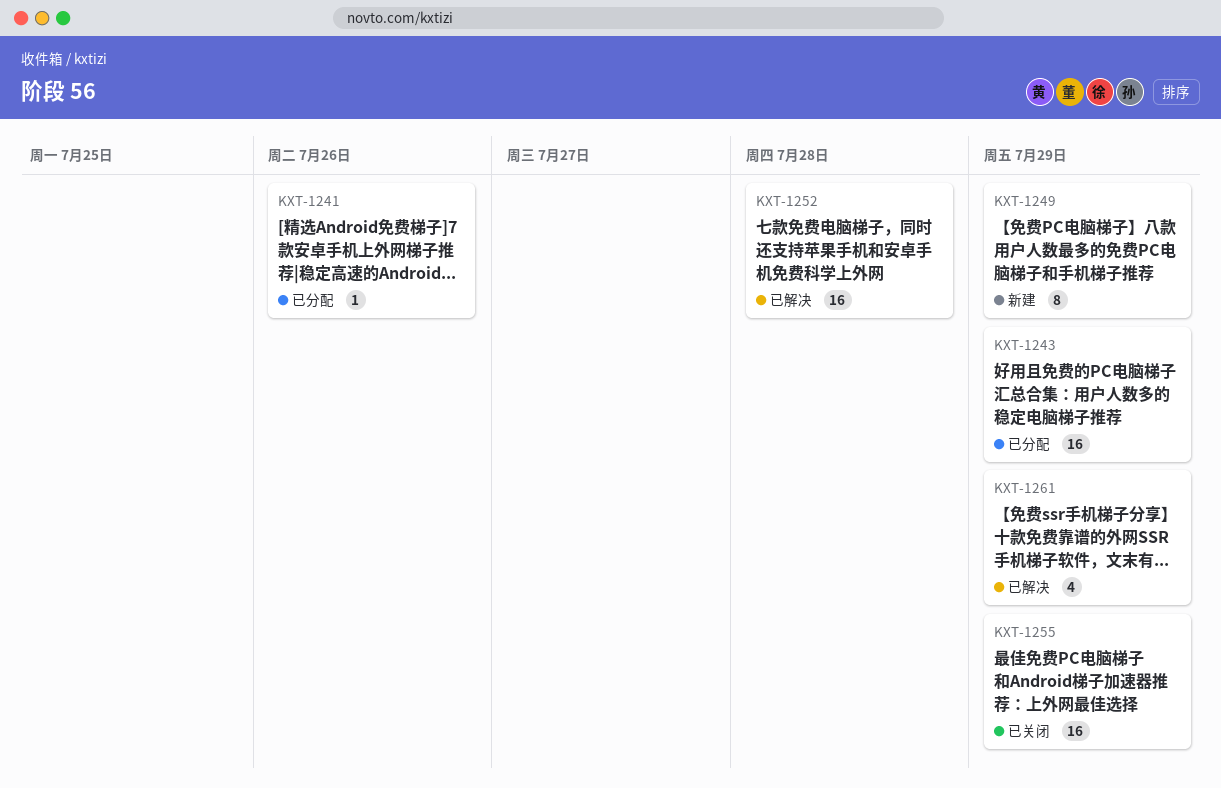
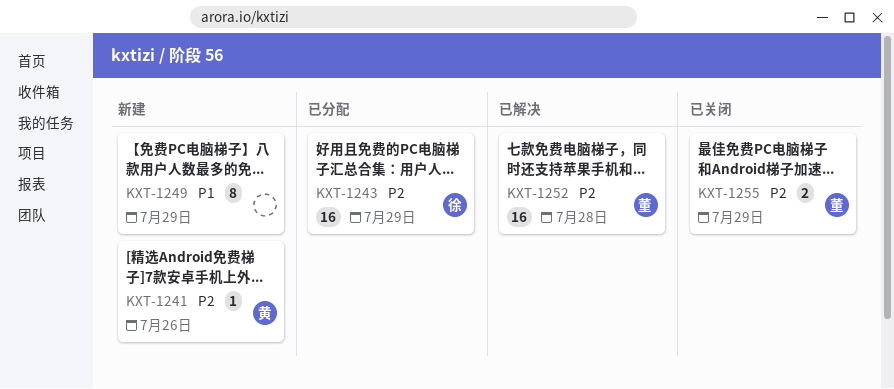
KXT-1241, status: 已分配 -> 新建
KXT-1255, estimate: 16 -> 2
KXT-1261: present -> none

